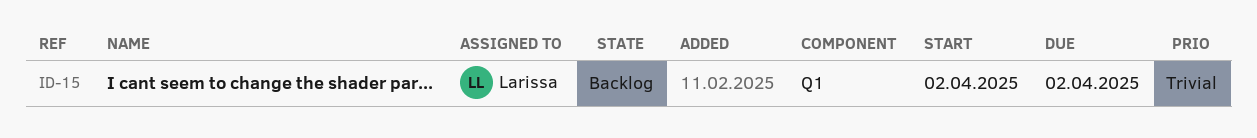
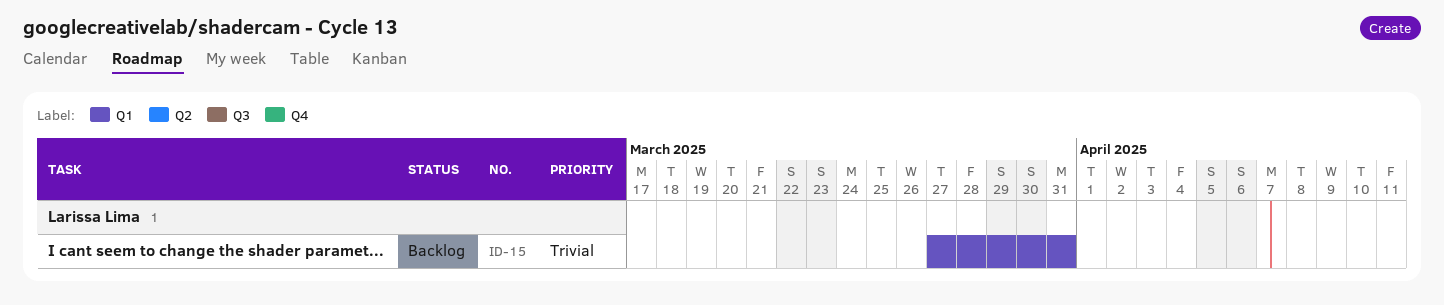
ID-15, start: Apr 2 -> Mar 27
ID-15, due: Apr 2 -> Mar 31

